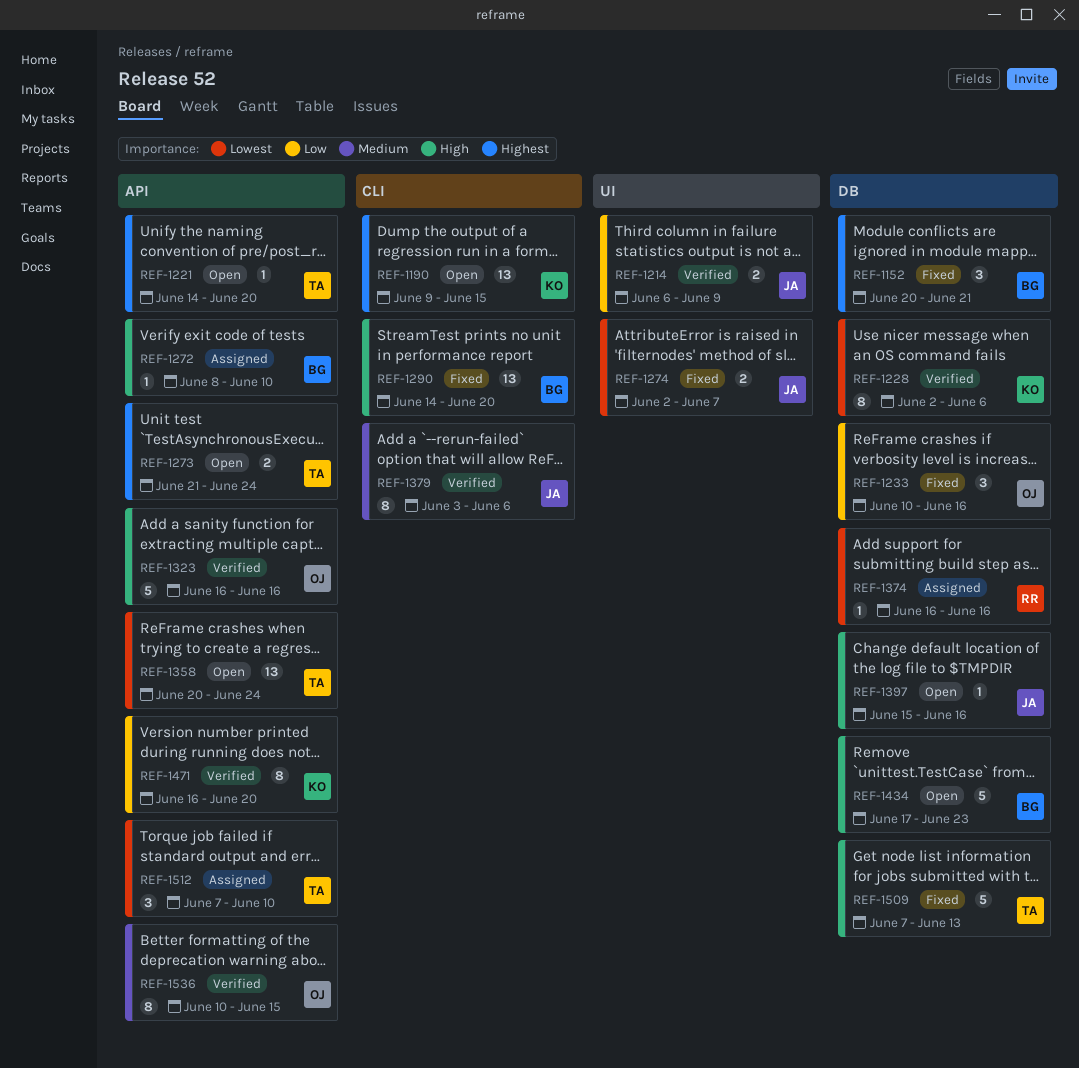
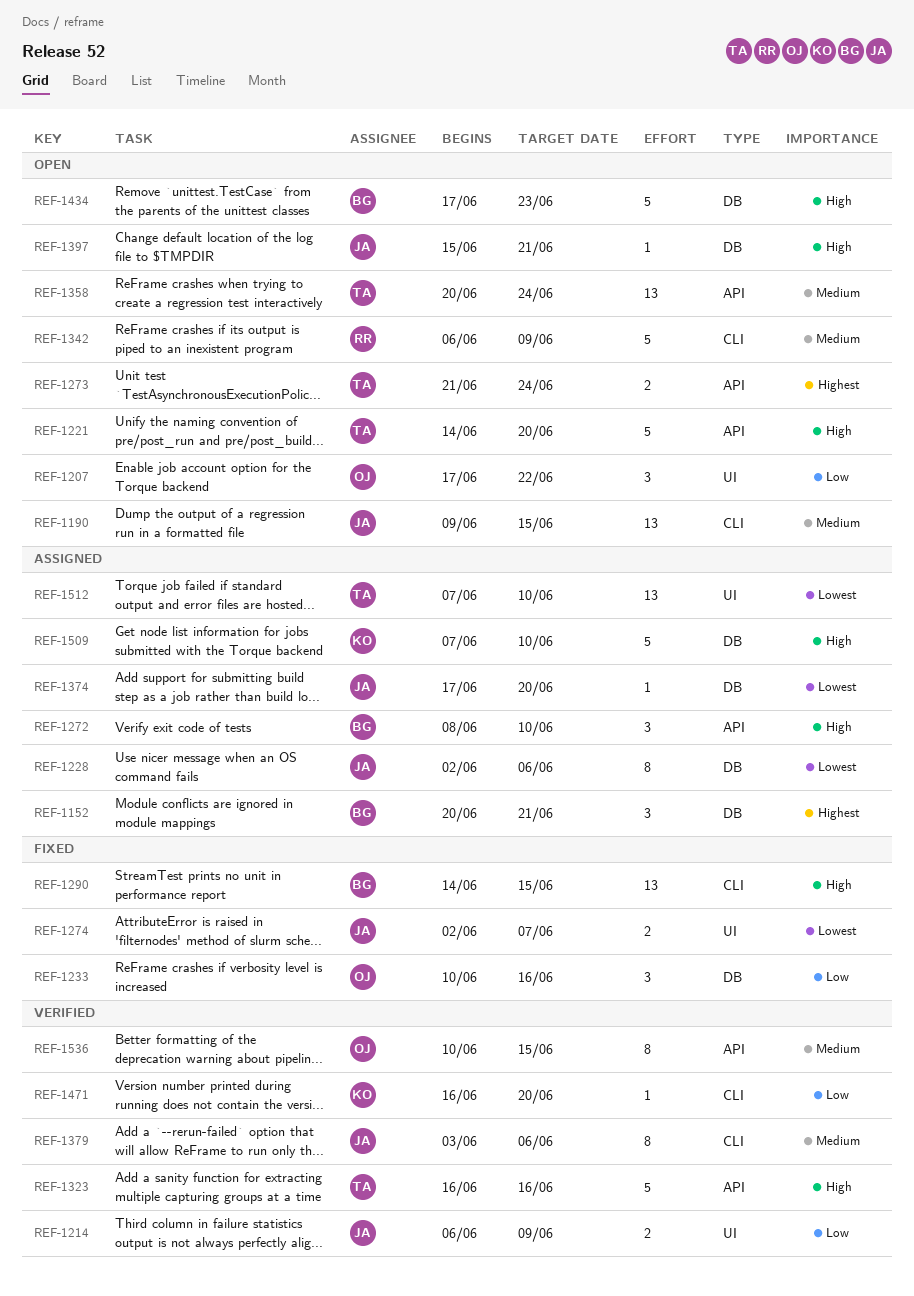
REF-1152, status: Fixed -> Assigned
REF-1190, owner: KO -> JA
REF-1190, priority: Highest -> Medium
REF-1207: none -> present
REF-1221, priority: Highest -> High
REF-1221, estimate: 1 -> 5
REF-1228, status: Verified -> Assigned
REF-1228, owner: KO -> JA
REF-1272, estimate: 1 -> 3
REF-1290, due: Jun 20 -> Jun 15
REF-1323, owner: OJ -> TA
REF-1342: none -> present
REF-1358, priority: Lowest -> Medium
REF-1374, owner: RR -> JA
REF-1374, start: Jun 16 -> Jun 17
REF-1374, due: Jun 16 -> Jun 20
REF-1397, due: Jun 16 -> Jun 21
REF-1471, label: API -> CLI
REF-1471, estimate: 8 -> 1
REF-1509, status: Fixed -> Assigned
REF-1509, owner: TA -> KO
REF-1509, due: Jun 13 -> Jun 10
REF-1512, label: API -> UI
REF-1512, estimate: 3 -> 13

